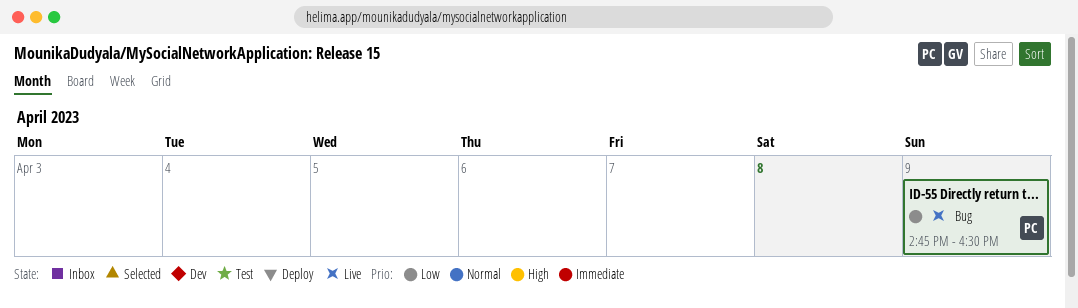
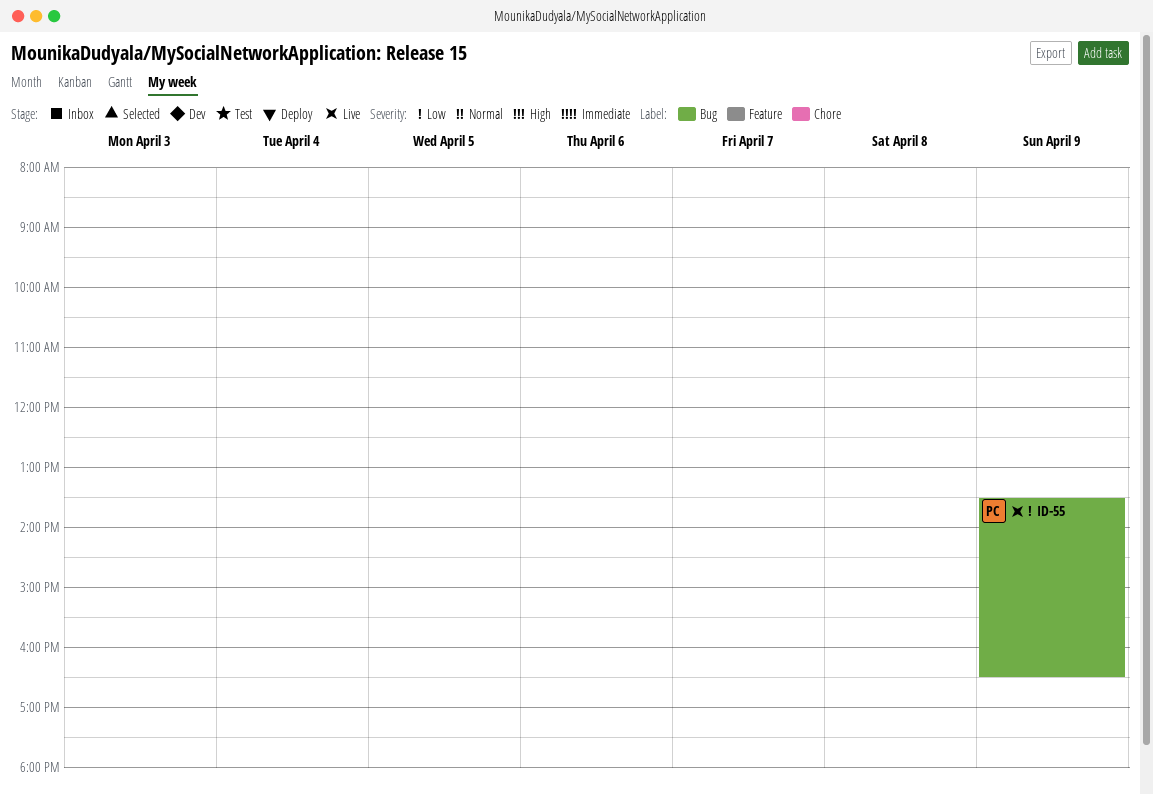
ID-55, begins: 14:45 -> 13:30

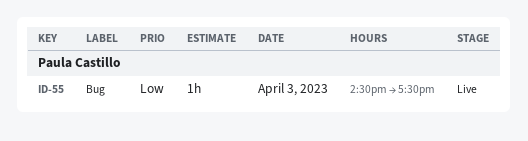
ID-55, day: Apr 9 -> Apr 3
ID-55, begins: 13:30 -> 14:30
ID-55, ends: 16:30 -> 17:30

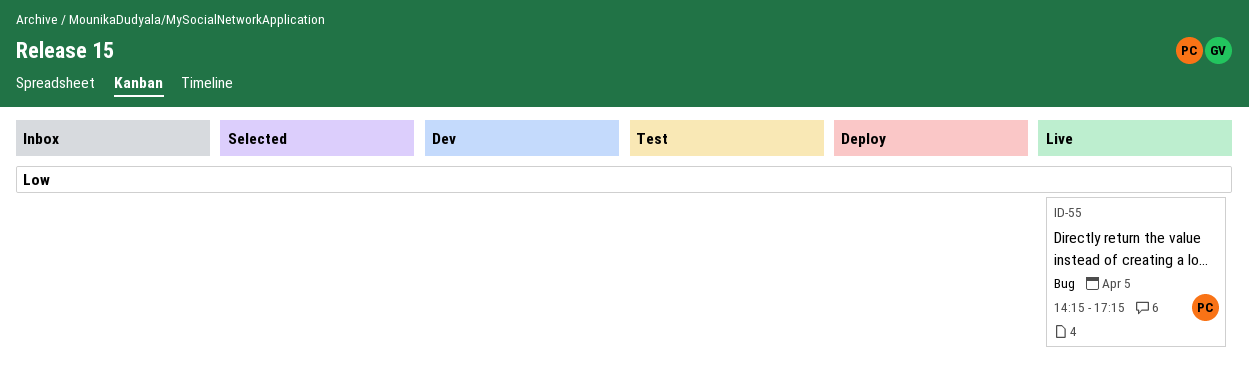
ID-55, day: Apr 3 -> Apr 5
ID-55, begins: 14:30 -> 14:15
ID-55, ends: 17:30 -> 17:15

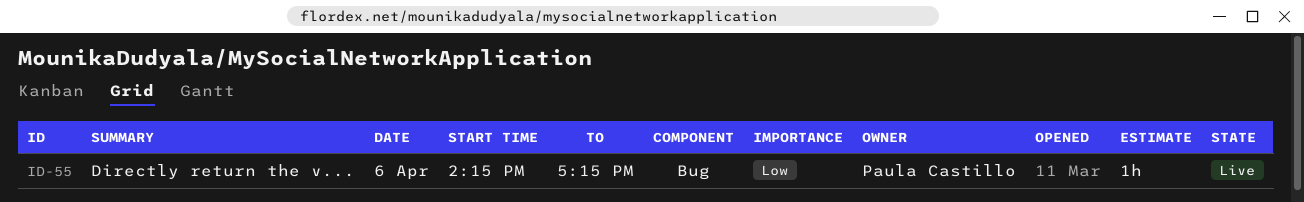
ID-55, day: Apr 5 -> Apr 6

